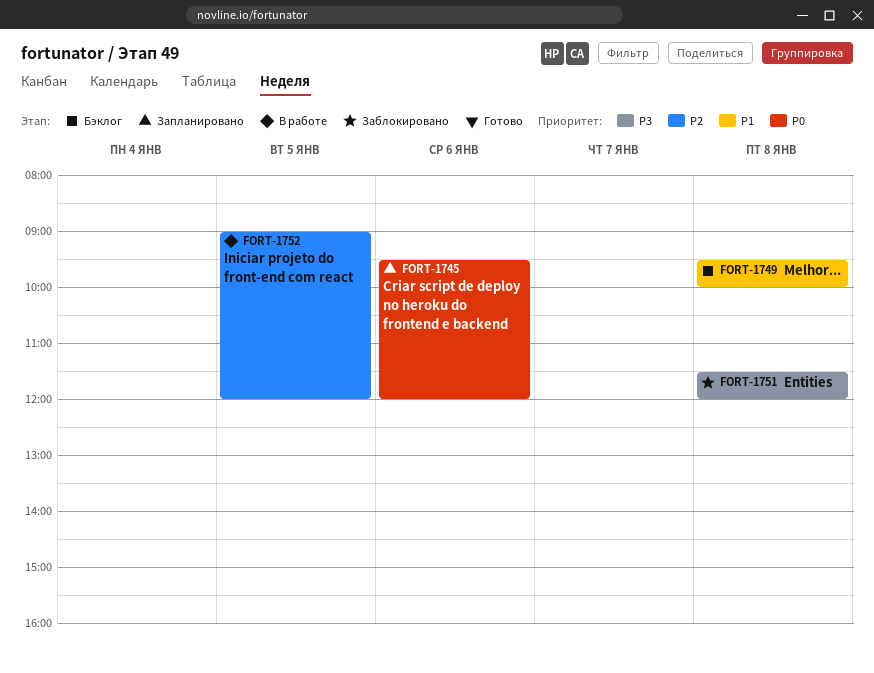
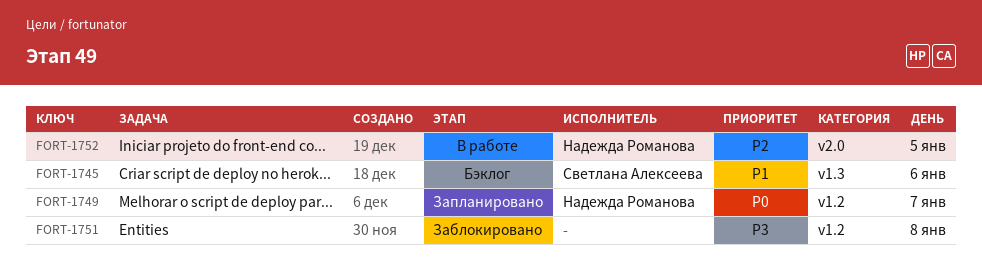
FORT-1745, status: Запланировано -> Бэклог
FORT-1745, priority: P0 -> P1
FORT-1749, status: Бэклог -> Запланировано
FORT-1749, priority: P1 -> P0
FORT-1749, day: Jan 8 -> Jan 7

